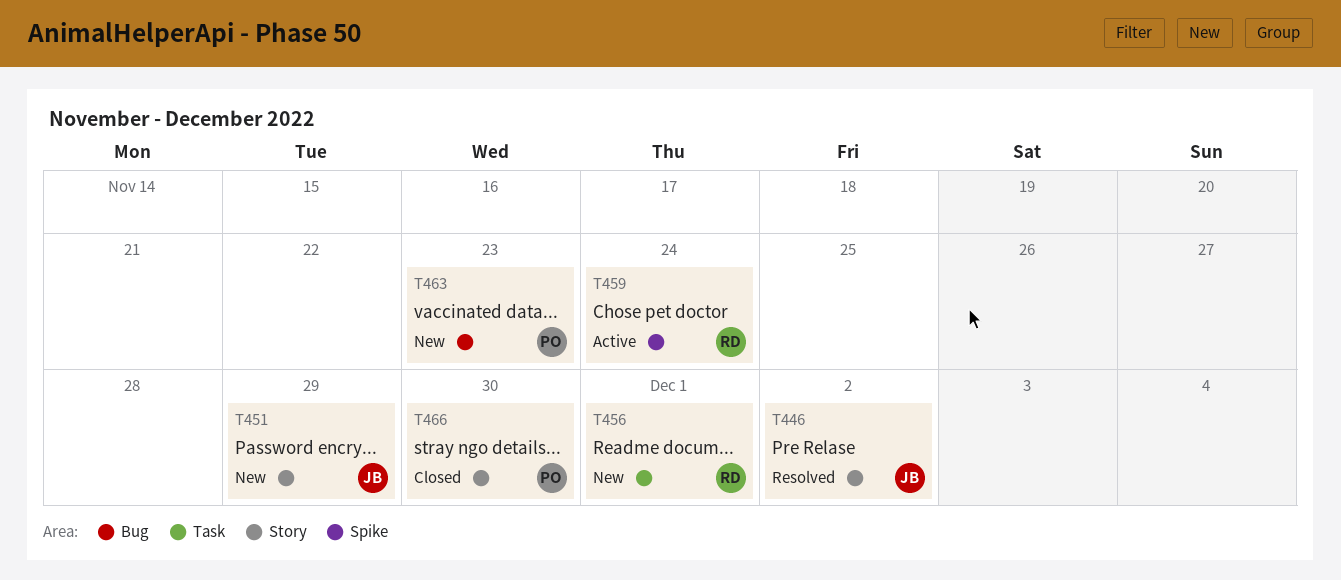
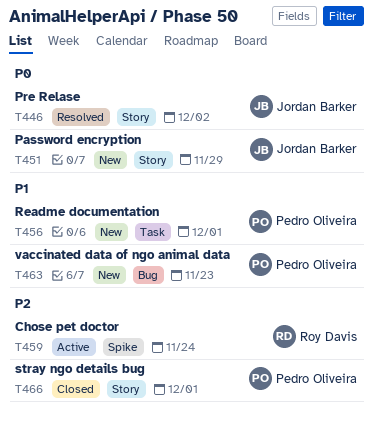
T456, owner: Roy Davis -> Pedro Oliveira
T466, due: Nov 30 -> Dec 1

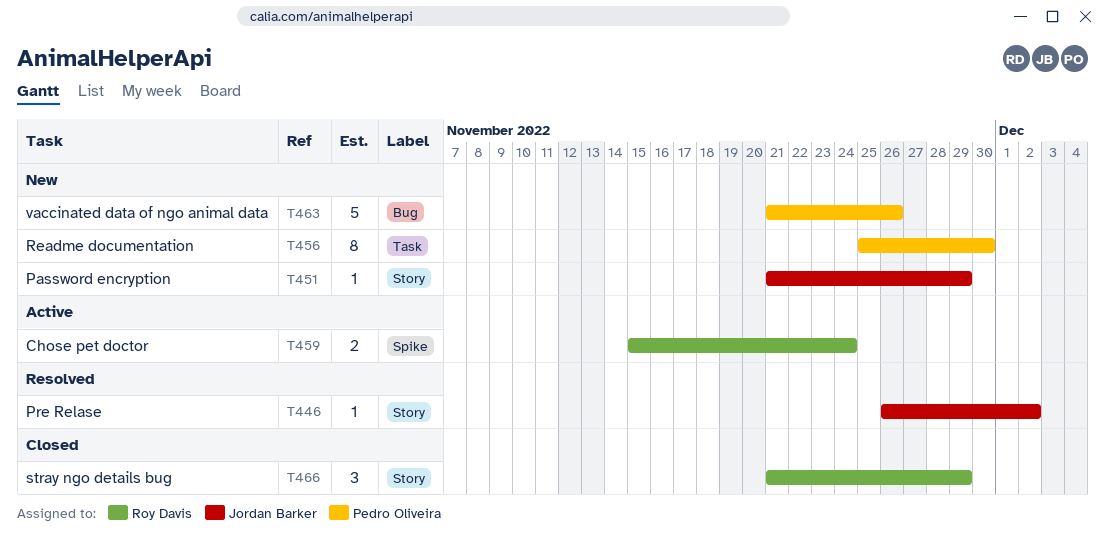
T456, due: Dec 1 -> Nov 30
T463, due: Nov 23 -> Nov 26
T466, owner: Pedro Oliveira -> Roy Davis
T466, due: Dec 1 -> Nov 29

